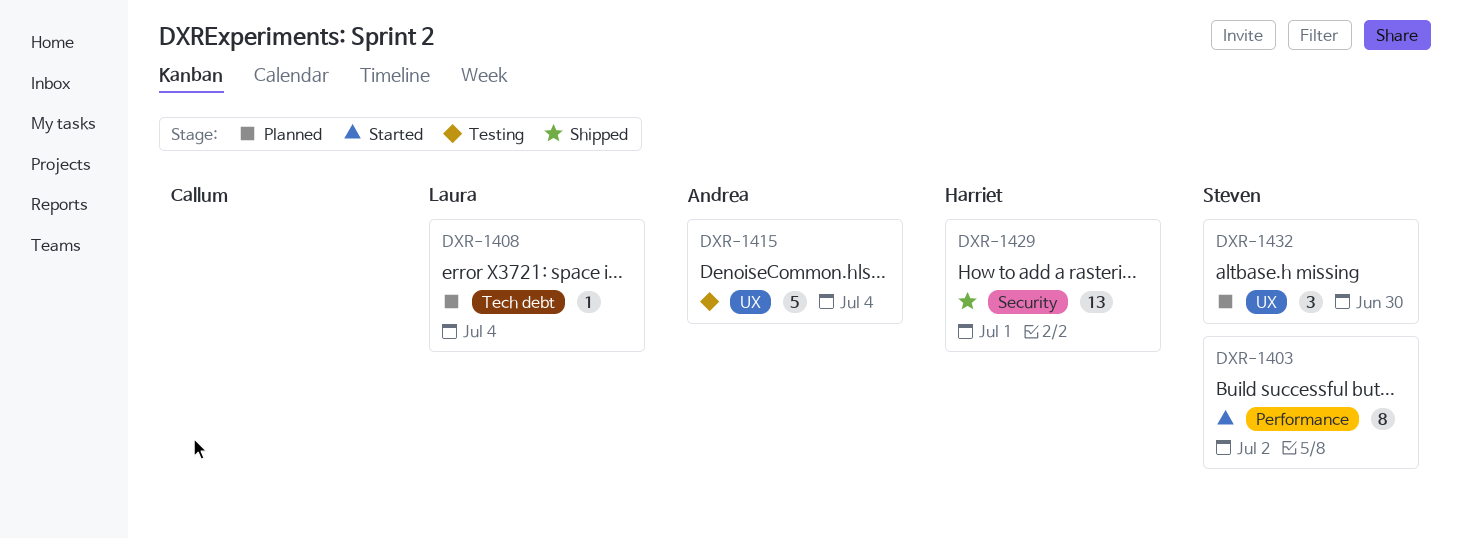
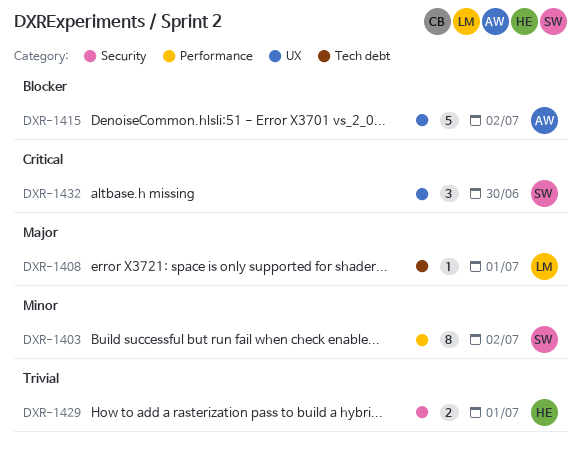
DXR-1408, due: Jul 4 -> Jul 1
DXR-1415, due: Jul 4 -> Jul 2
DXR-1429, estimate: 13 -> 2

